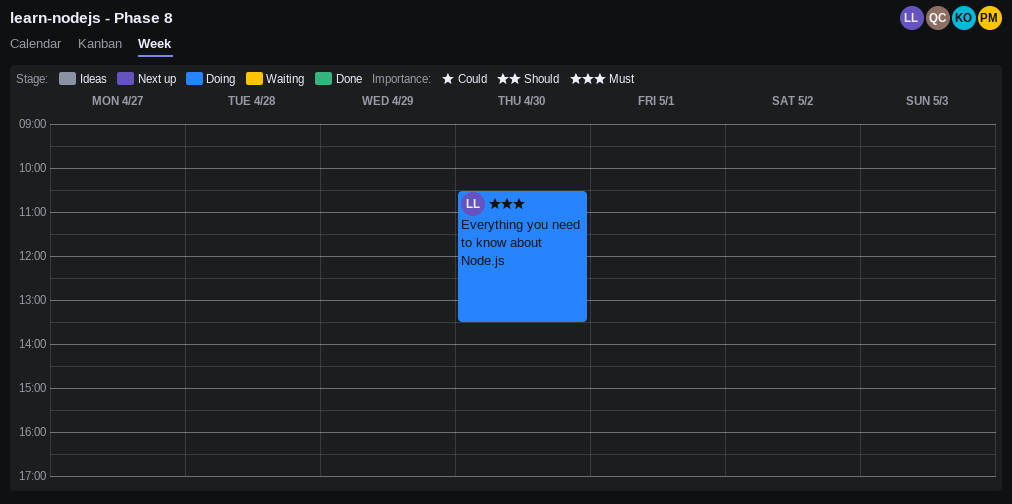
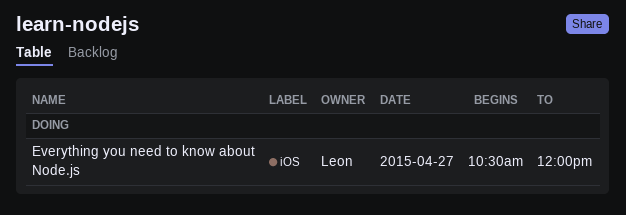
Everything you need to know about Node.js, day: Apr 30 -> Apr 27
Everything you need to know about Node.js, ends: 13:30 -> 12:00

